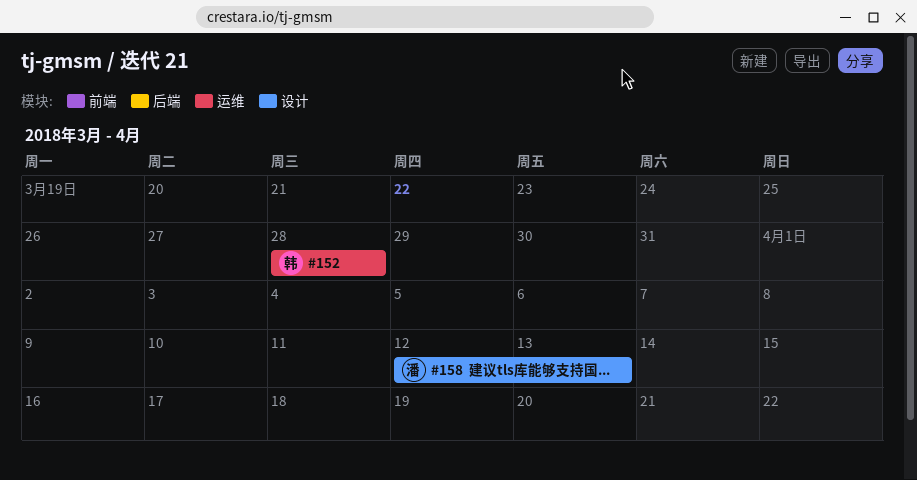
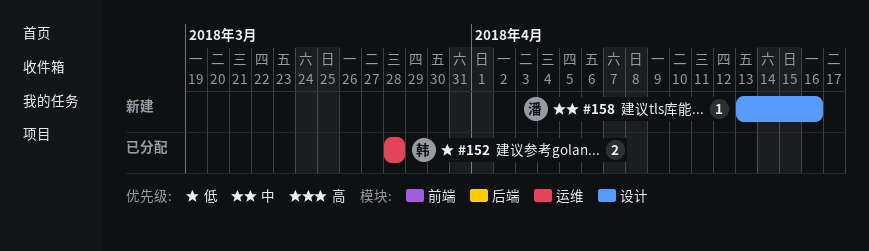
#158, start: Apr 12 -> Apr 13
#158, due: Apr 13 -> Apr 16

